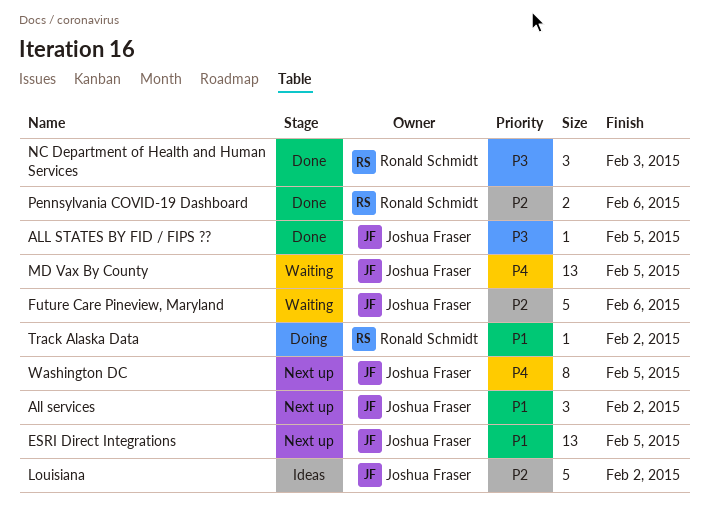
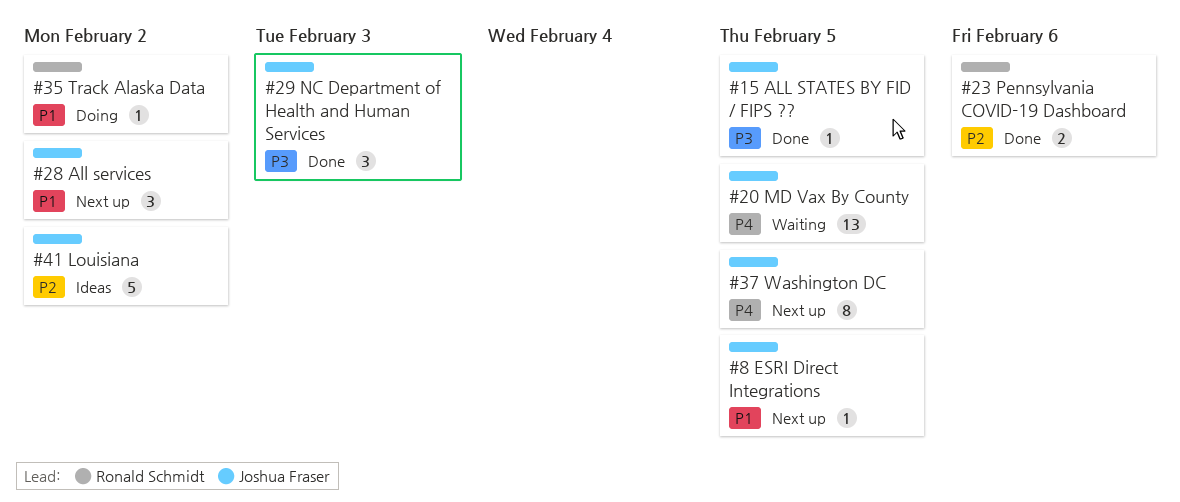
ESRI Direct Integrations, estimate: 13 -> 1
Future Care Pineview, Maryland: present -> none
NC Department of Health and Human Services, owner: Ronald Schmidt -> Joshua Fraser

